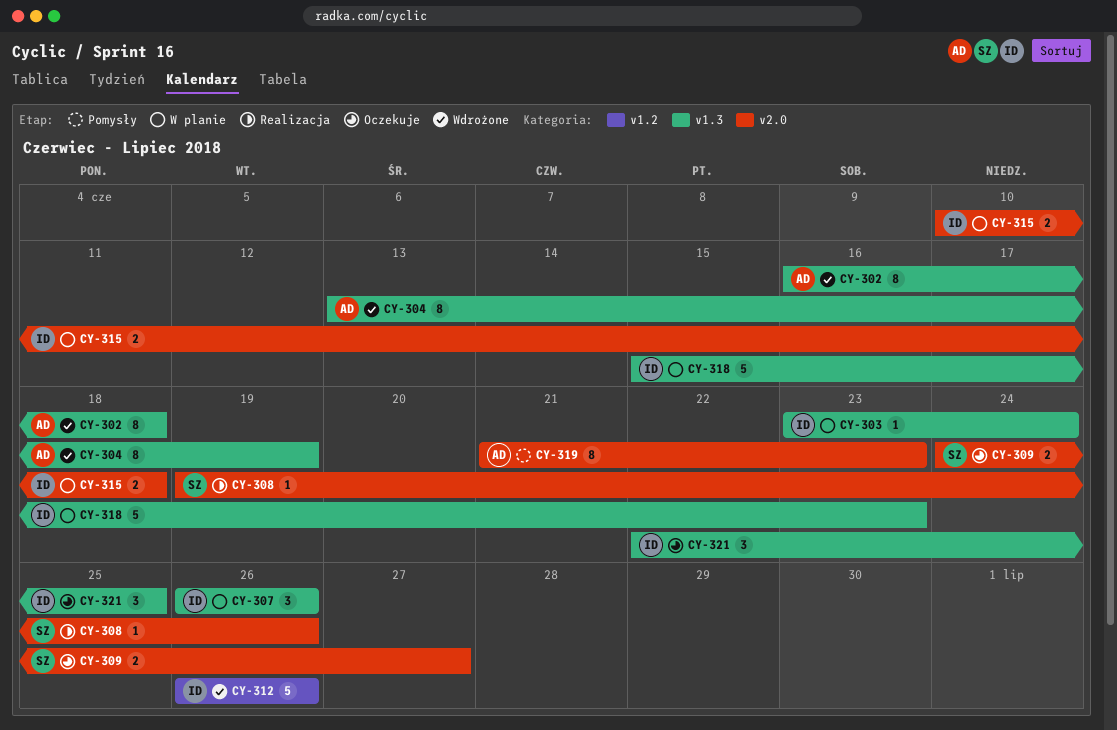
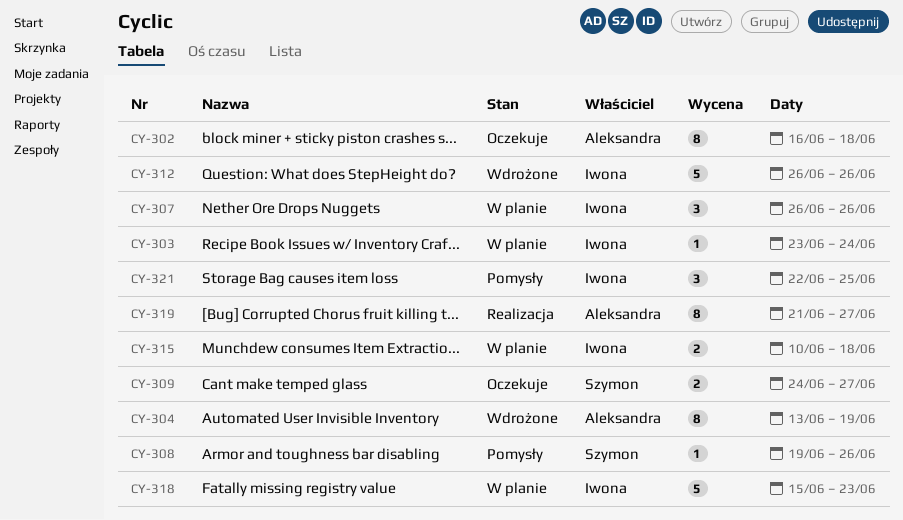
CY-302, status: Wdrożone -> Oczekuje
CY-308, status: Realizacja -> Pomysły
CY-319, status: Pomysły -> Realizacja
CY-319, due: Jun 23 -> Jun 27
CY-321, status: Oczekuje -> Pomysły

